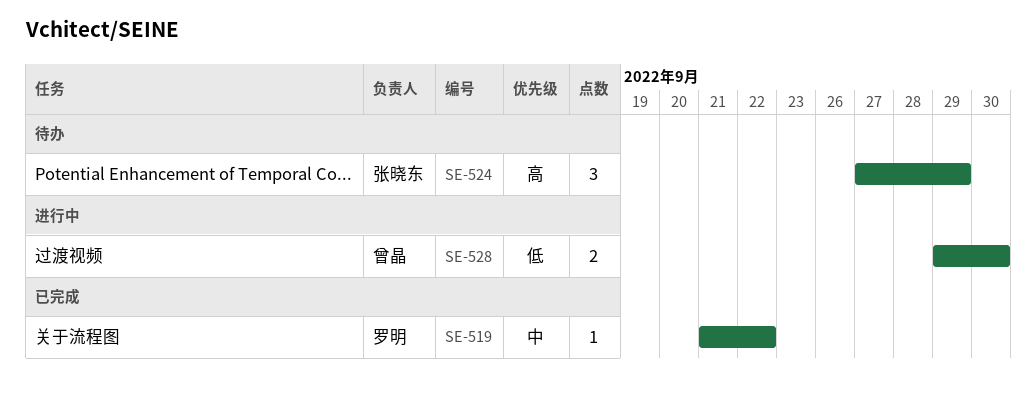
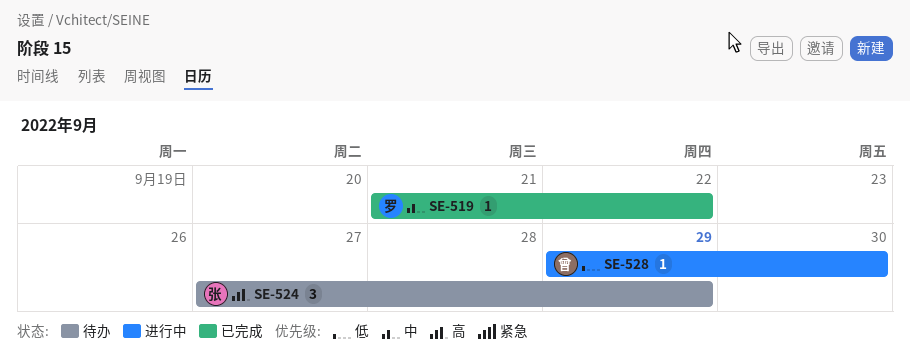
SE-528, estimate: 2 -> 1

